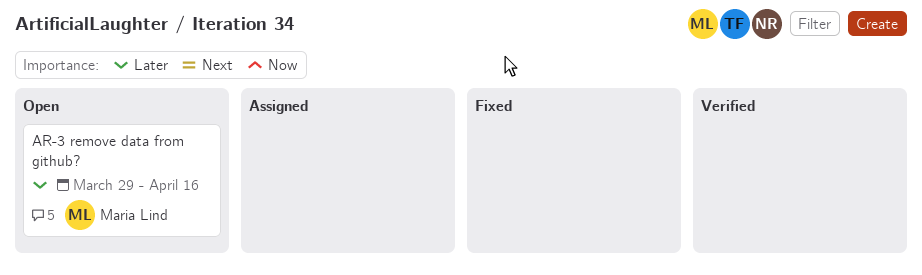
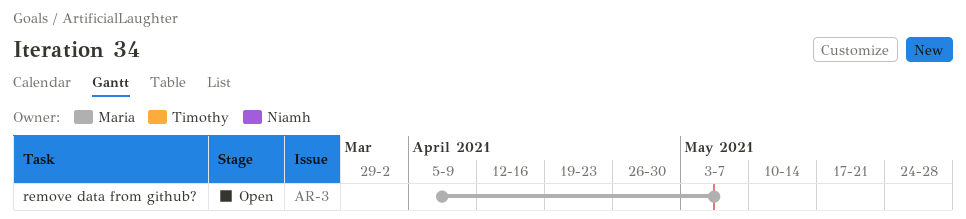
AR-3, start: Mar 29 -> Apr 5
AR-3, due: Apr 16 -> May 7

